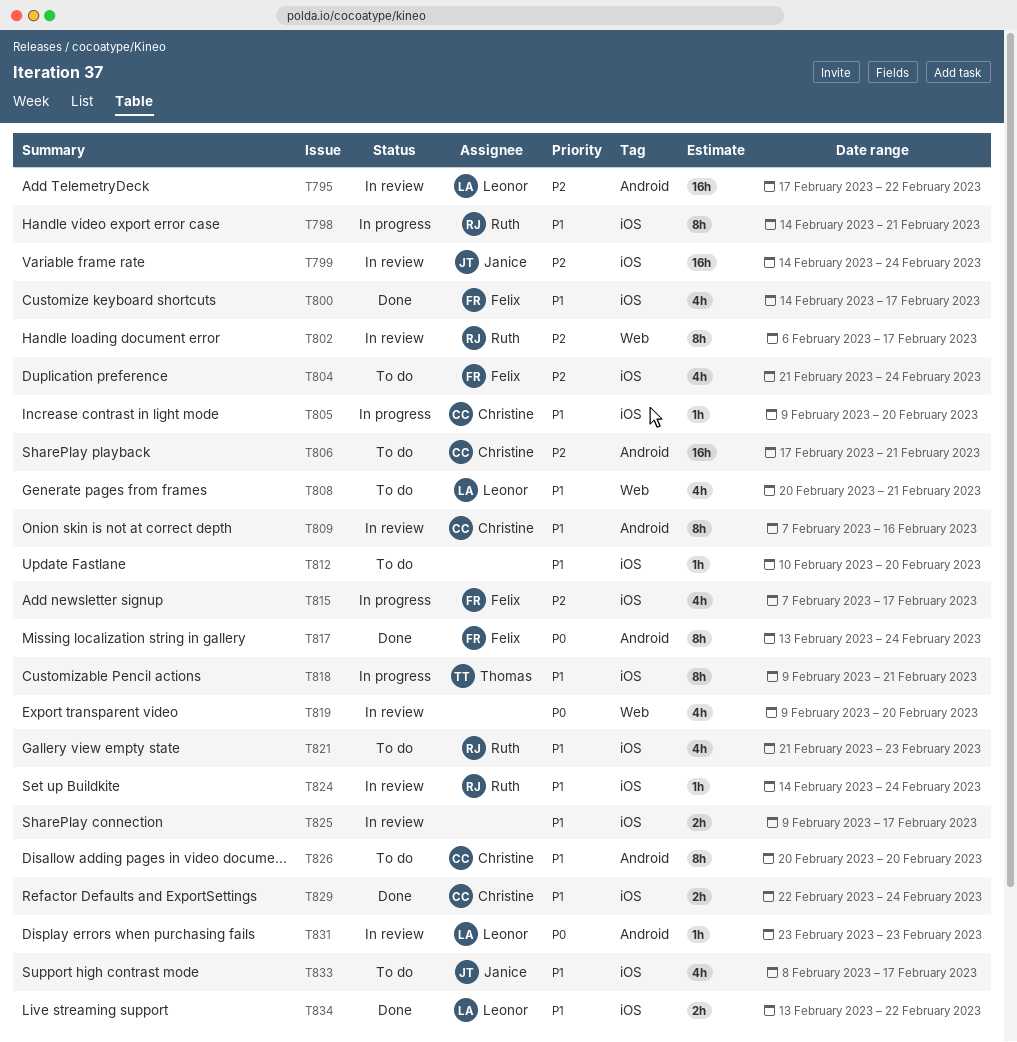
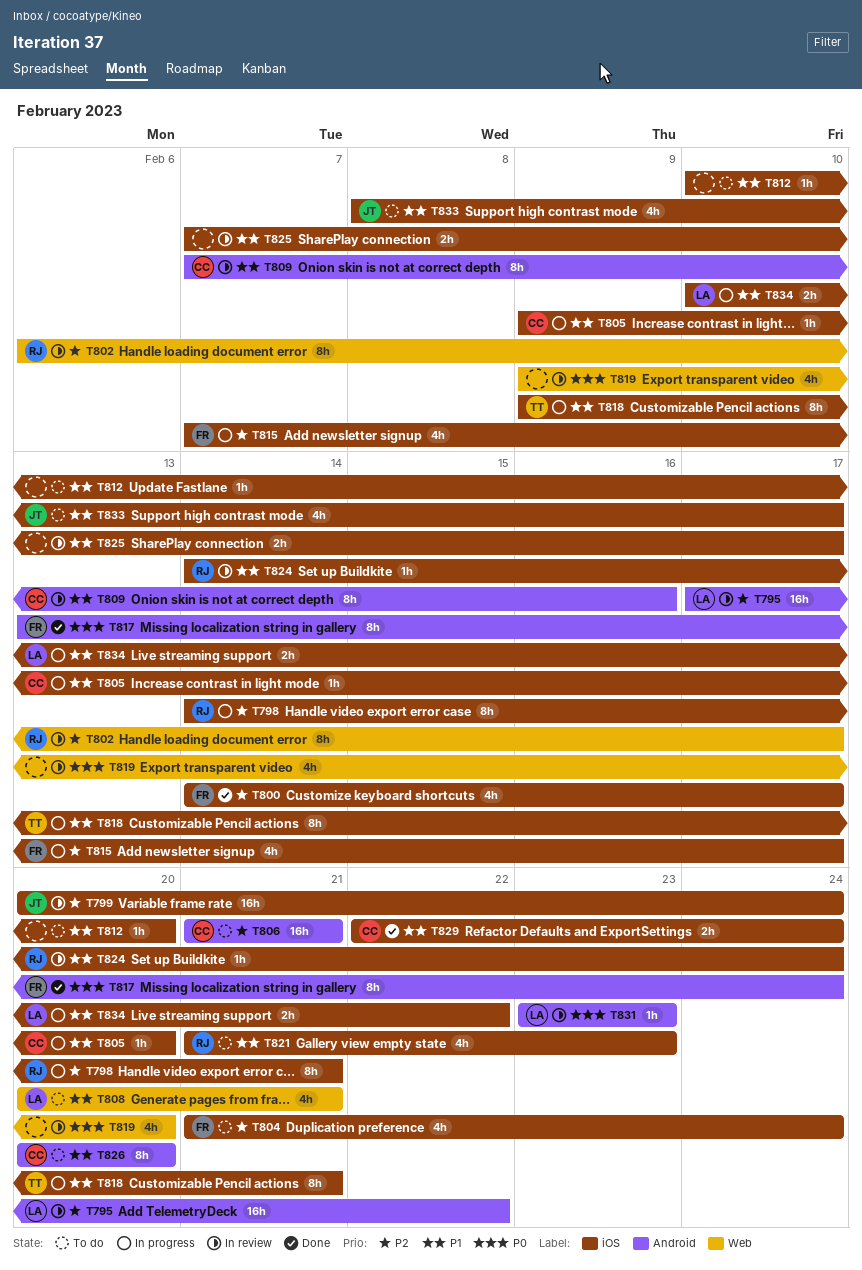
T798, priority: P1 -> P2
T799, start: Feb 14 -> Feb 20
T800, priority: P1 -> P2
T806, start: Feb 17 -> Feb 21
T825, start: Feb 9 -> Feb 7
T834, status: Done -> In progress
T834, start: Feb 13 -> Feb 10

